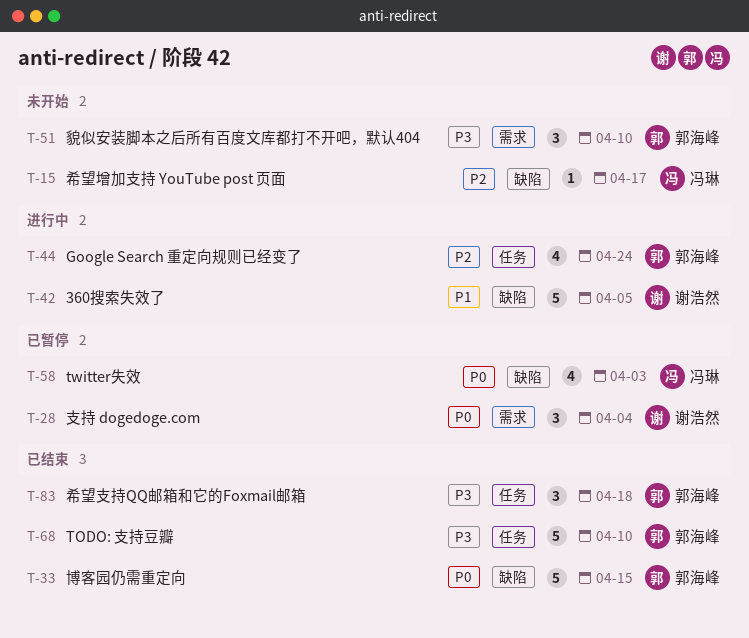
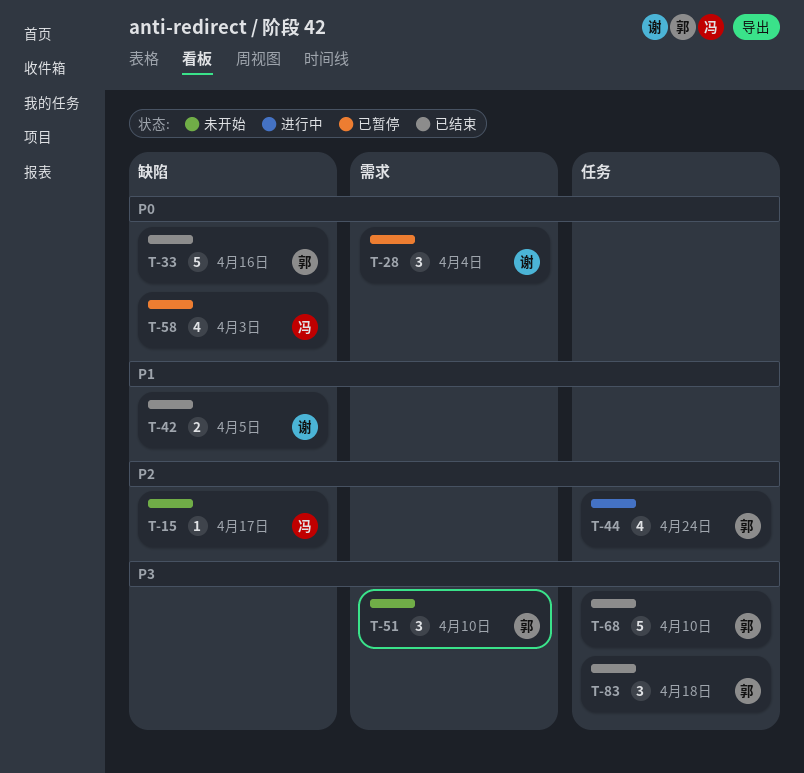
T-33, due: Apr 15 -> Apr 16
T-42, status: 进行中 -> 已结束
T-42, estimate: 5 -> 2

